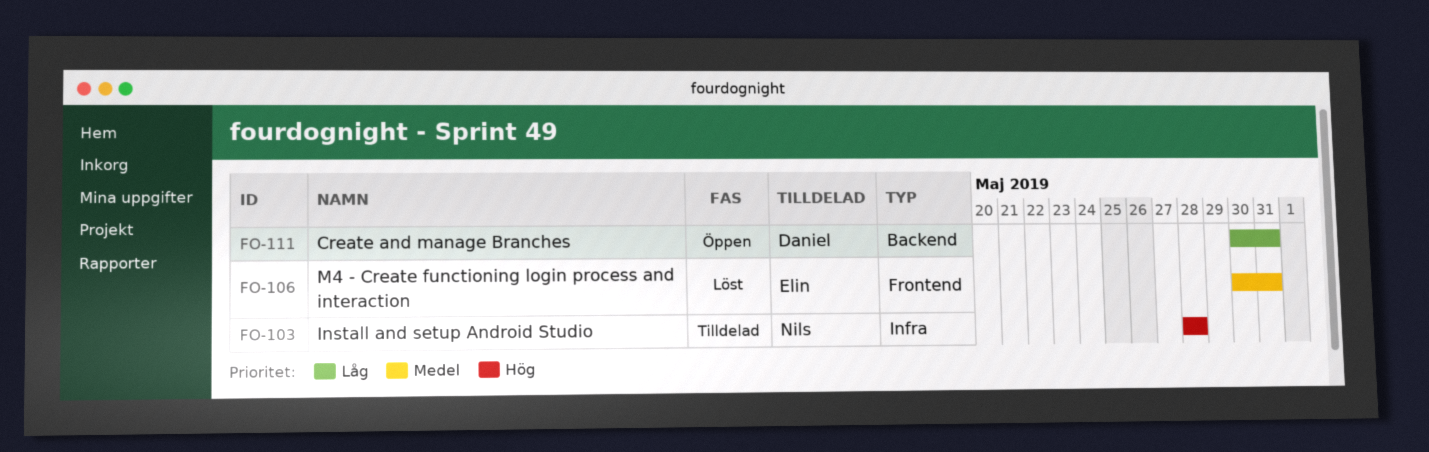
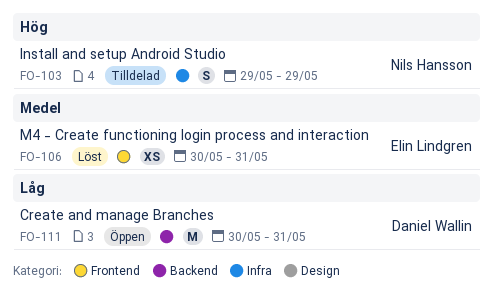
FO-103, start: May 28 -> May 29
FO-103, due: May 28 -> May 29

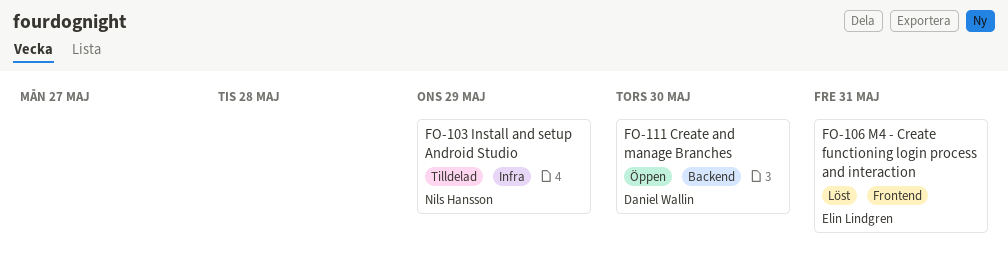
FO-111, due: May 31 -> May 30

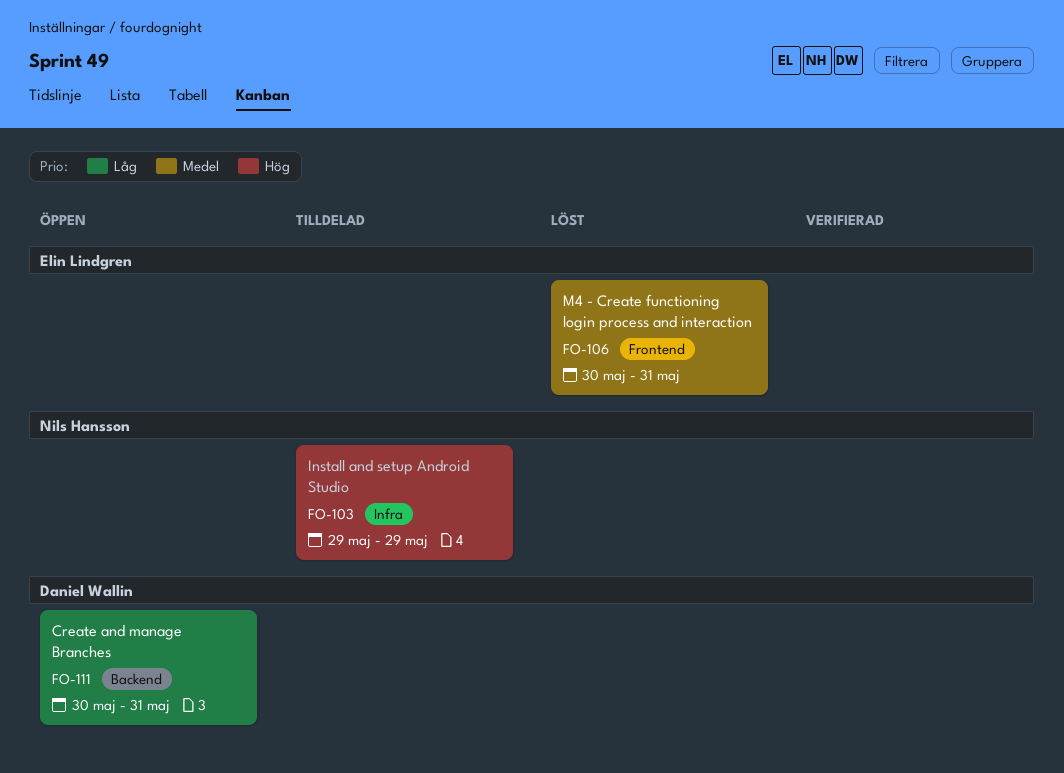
FO-111, due: May 30 -> May 31

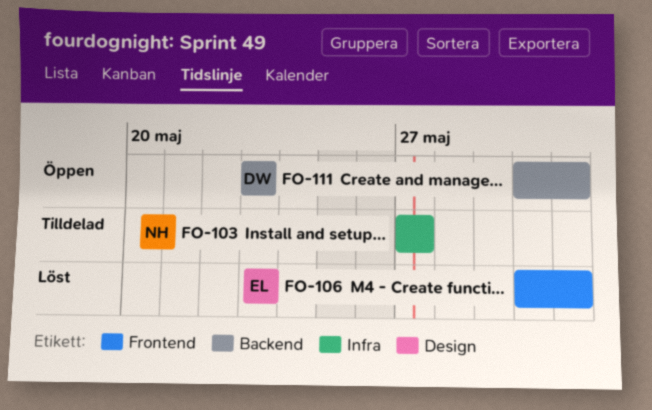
FO-103, start: May 29 -> May 27
FO-103, due: May 29 -> May 27

